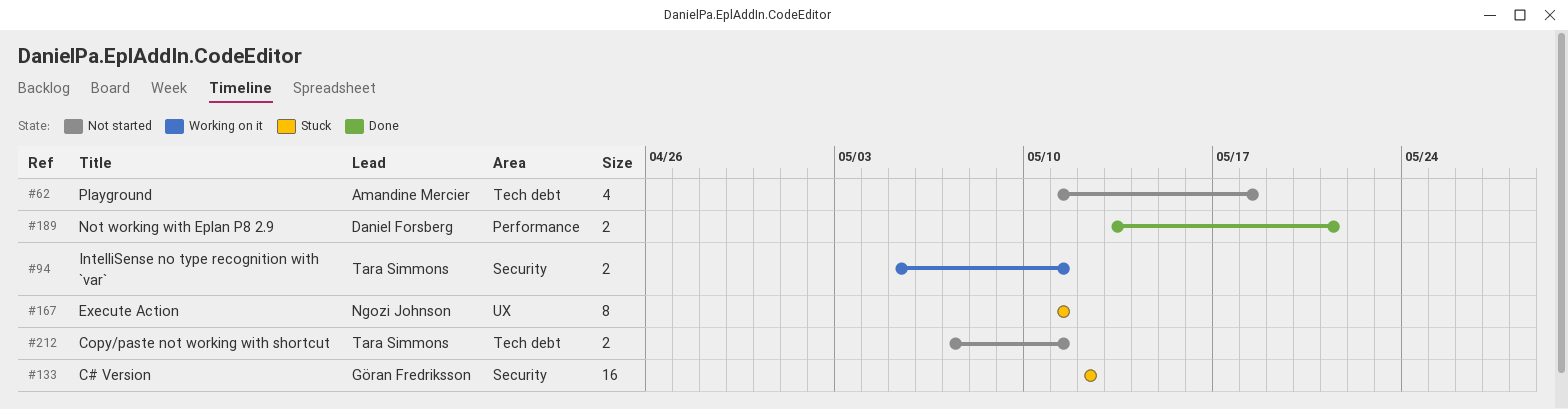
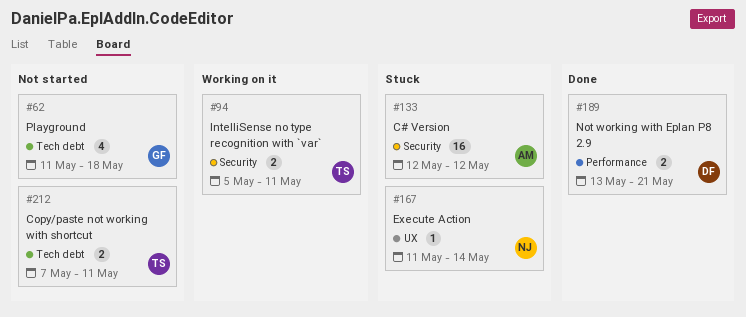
#62, owner: Amandine Mercier -> Göran Fredriksson
#133, owner: Göran Fredriksson -> Amandine Mercier
#167, estimate: 8 -> 1
#167, due: May 11 -> May 14

